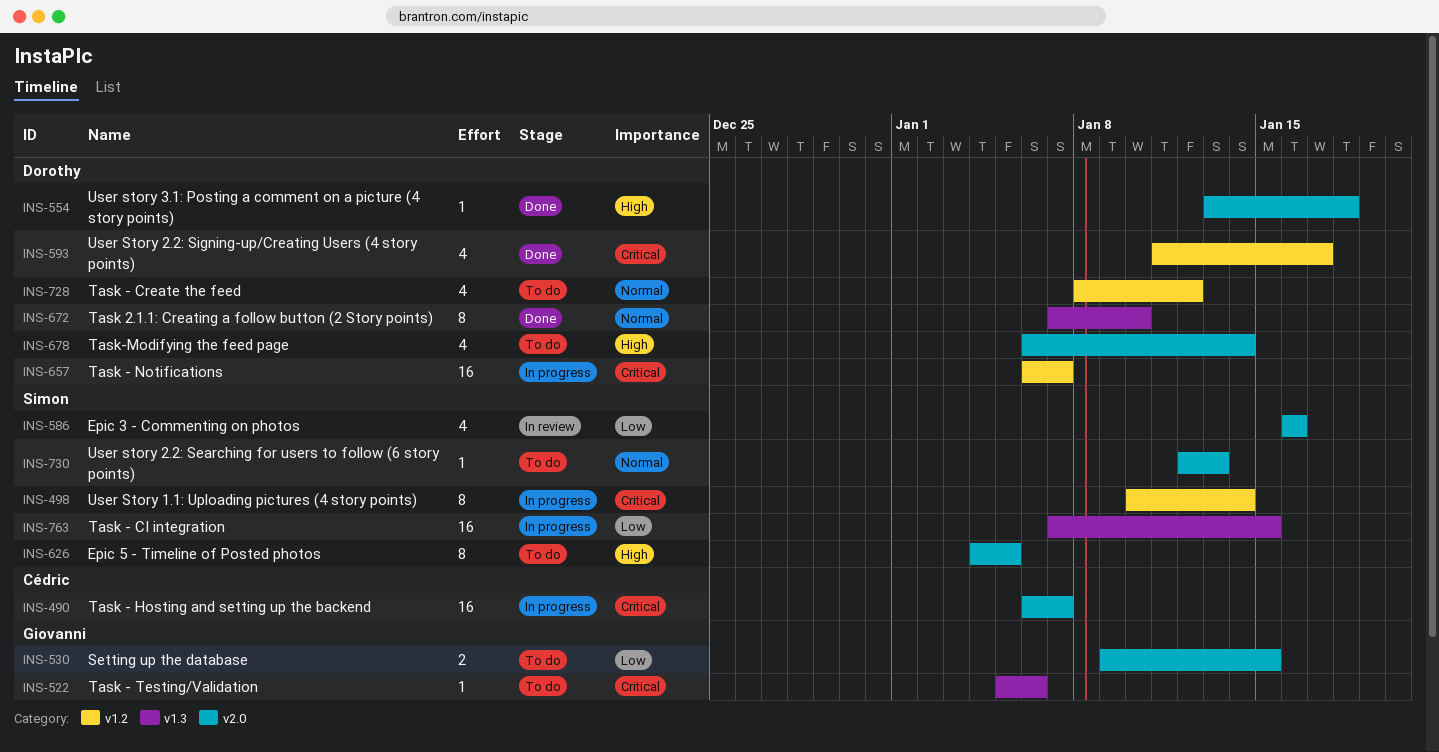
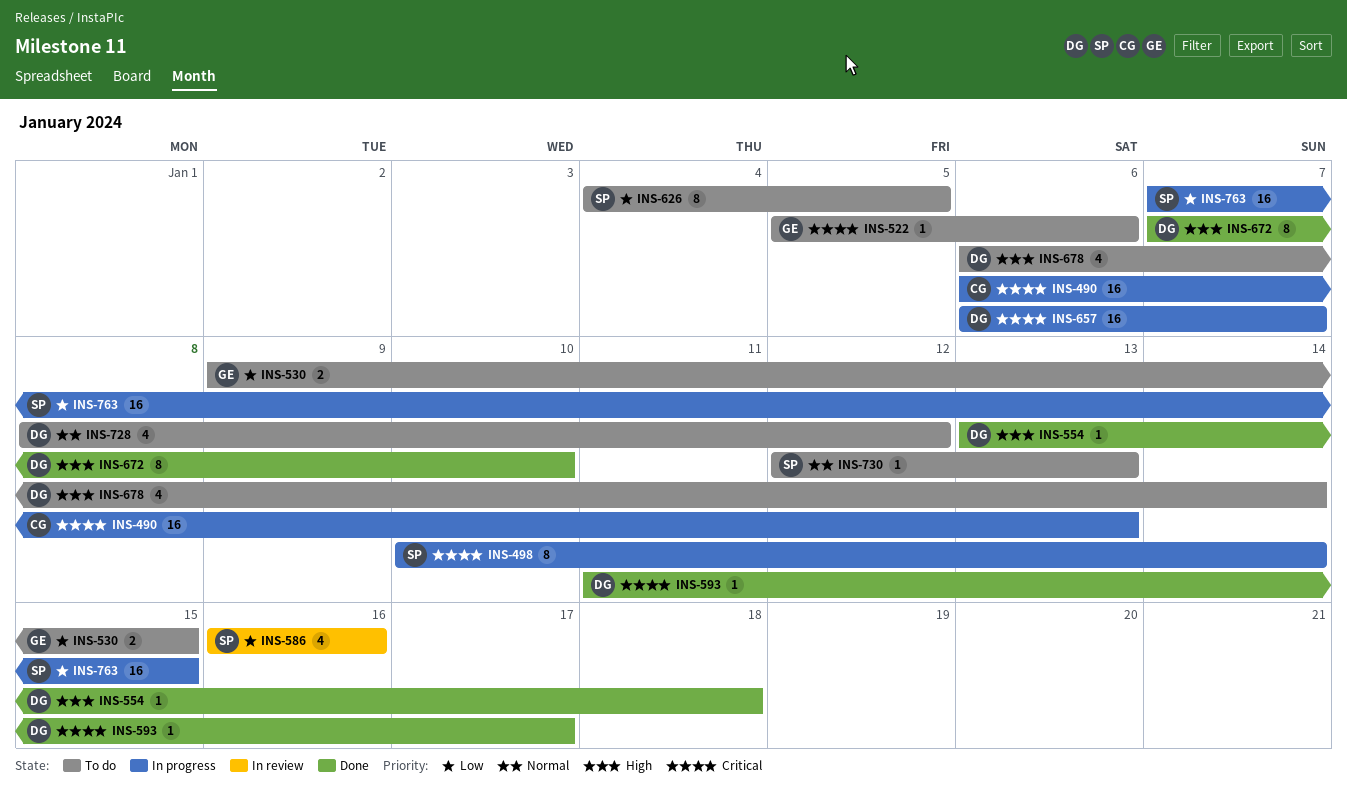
INS-490, due: Jan 7 -> Jan 13
INS-593, estimate: 4 -> 1
INS-626, priority: High -> Low
INS-672, priority: Normal -> High

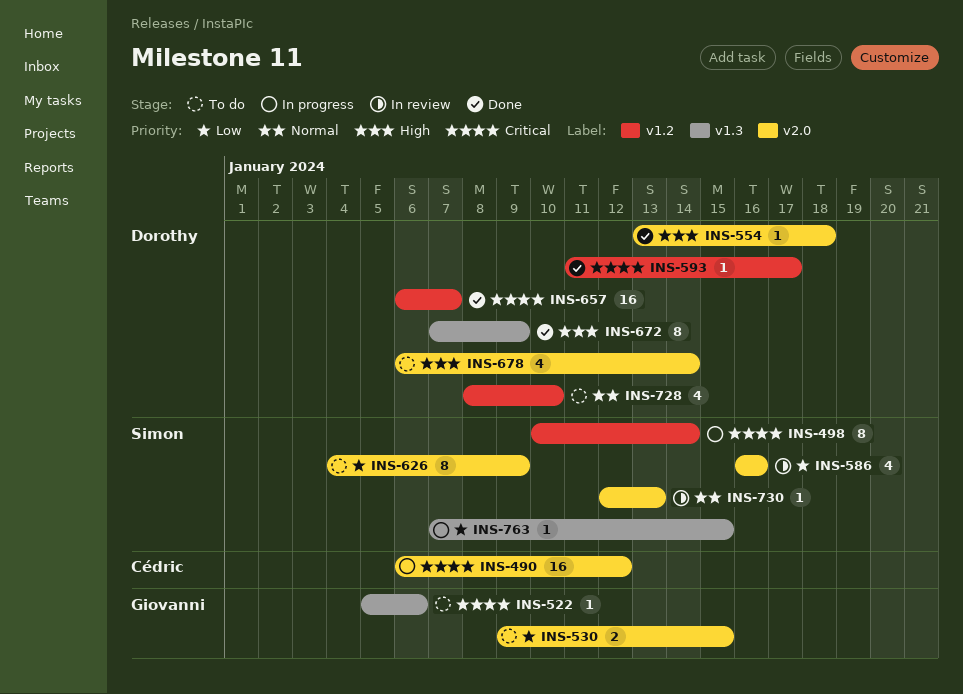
INS-490, due: Jan 13 -> Jan 12
INS-626, due: Jan 5 -> Jan 9
INS-657, status: In progress -> Done
INS-672, due: Jan 10 -> Jan 9
INS-728, due: Jan 12 -> Jan 10
INS-730, status: To do -> In review
INS-763, estimate: 16 -> 1

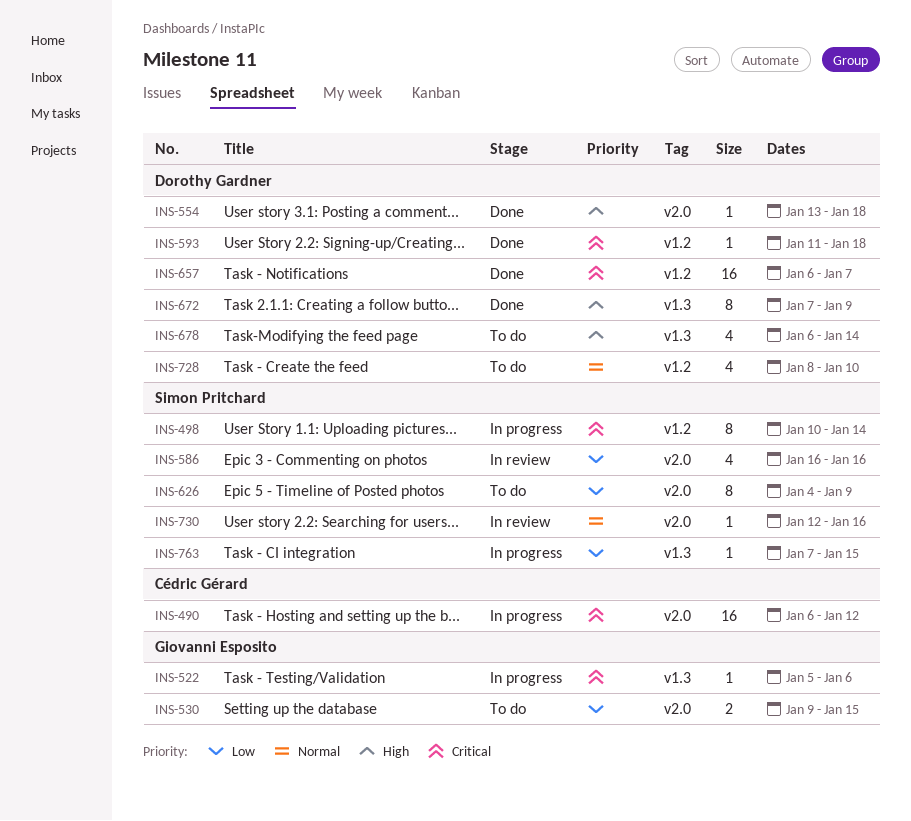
INS-522, status: To do -> In progress
INS-593, due: Jan 17 -> Jan 18
INS-678, label: v2.0 -> v1.3
INS-730, due: Jan 13 -> Jan 16

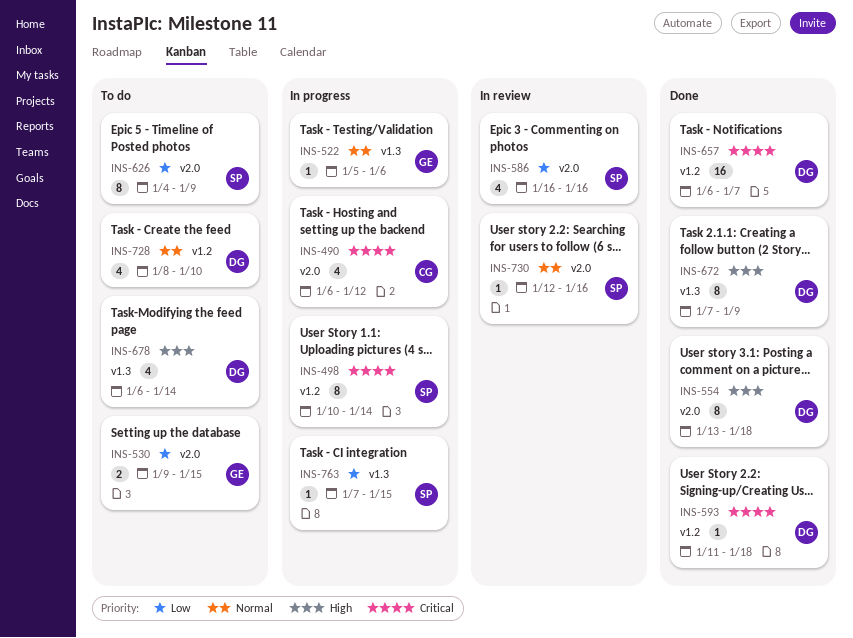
INS-490, estimate: 16 -> 4
INS-522, priority: Critical -> Normal
INS-554, estimate: 1 -> 8

